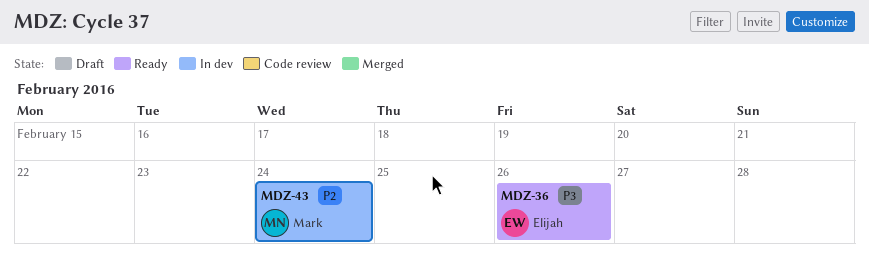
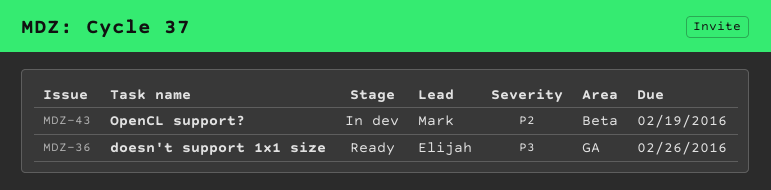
MDZ-43, due: Feb 24 -> Feb 19

